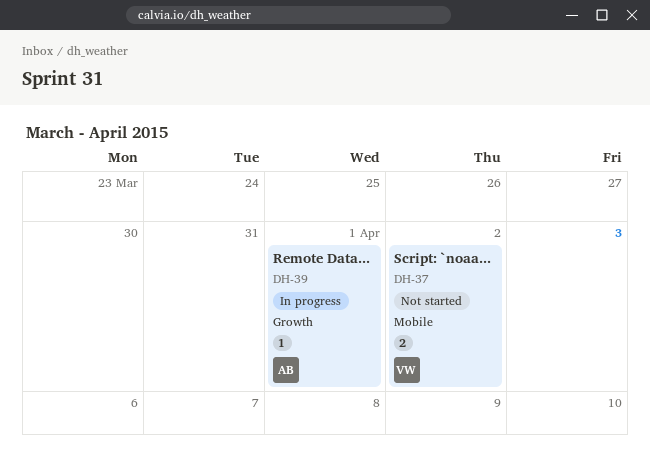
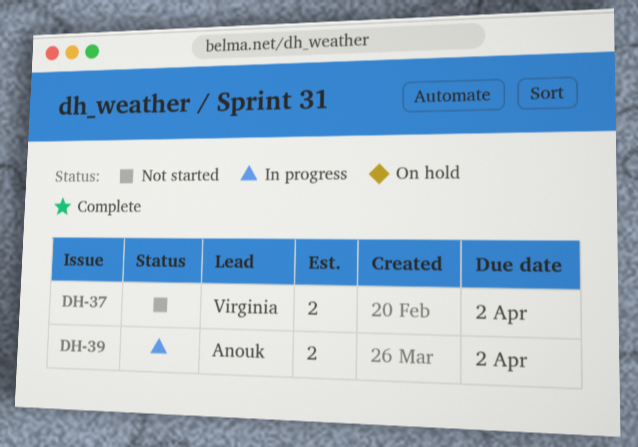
DH-39, estimate: 1 -> 2
DH-39, due: Apr 1 -> Apr 2

